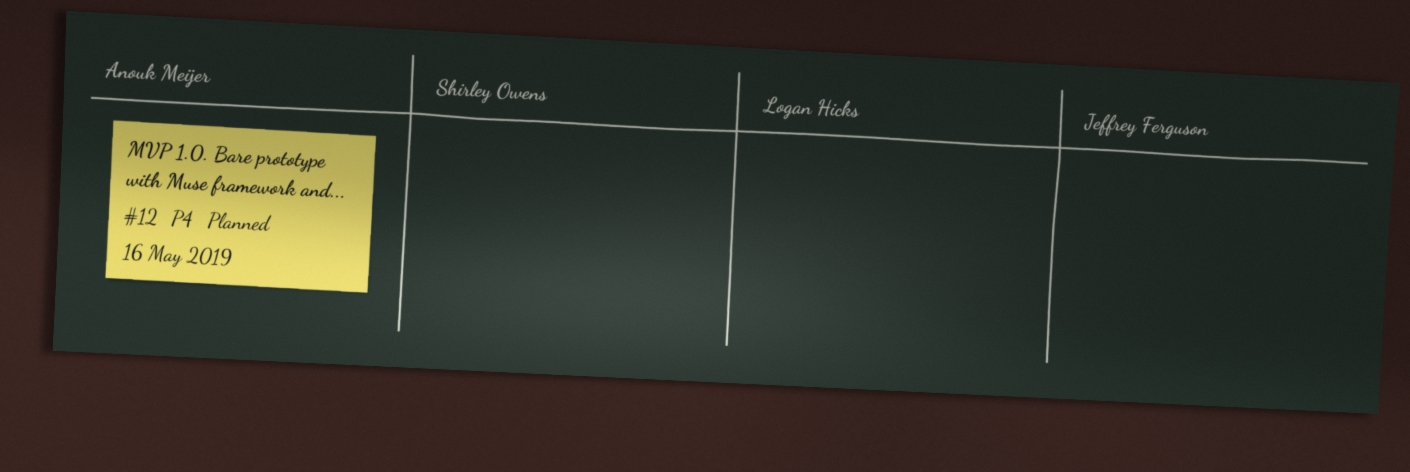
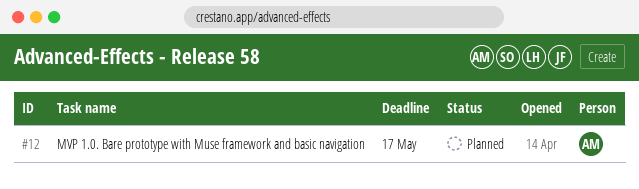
#12, due: May 16 -> May 17

